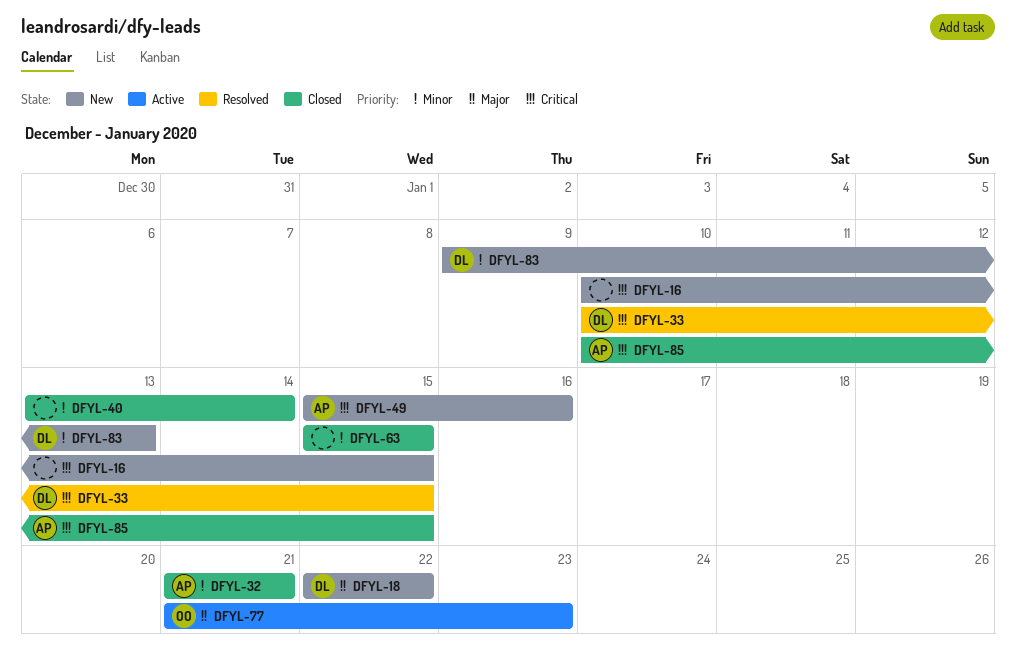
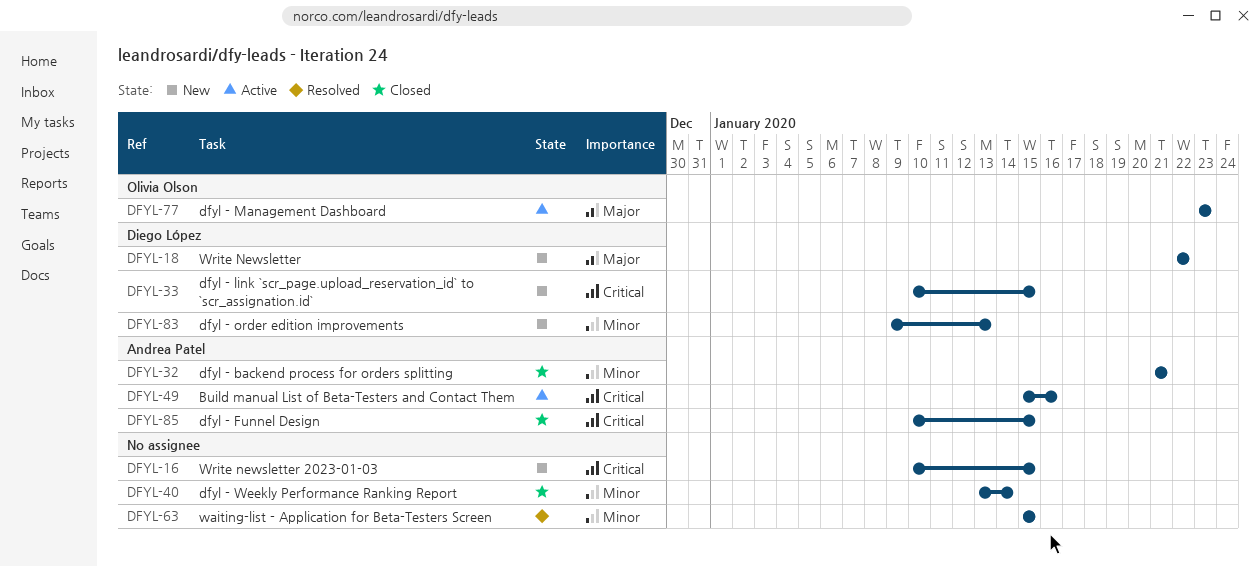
DFYL-33, status: Resolved -> New
DFYL-49, status: New -> Active
DFYL-63, status: Closed -> Resolved
DFYL-77, start: Jan 21 -> Jan 23

